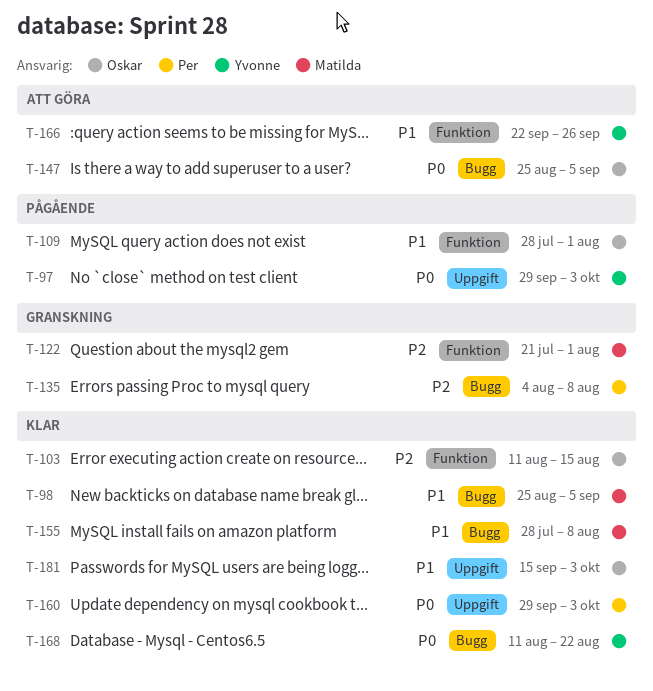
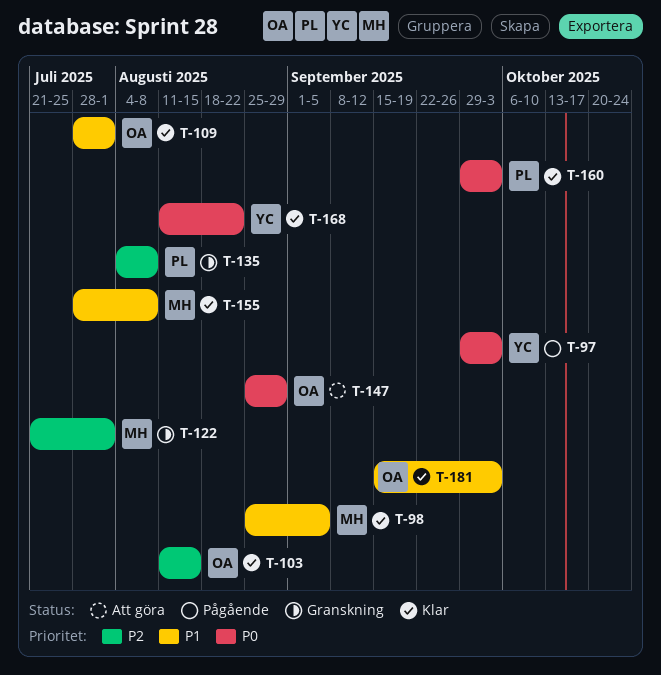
T-109, status: Pågående -> Klar
T-147, due: Sep 5 -> Aug 29
T-166: present -> none

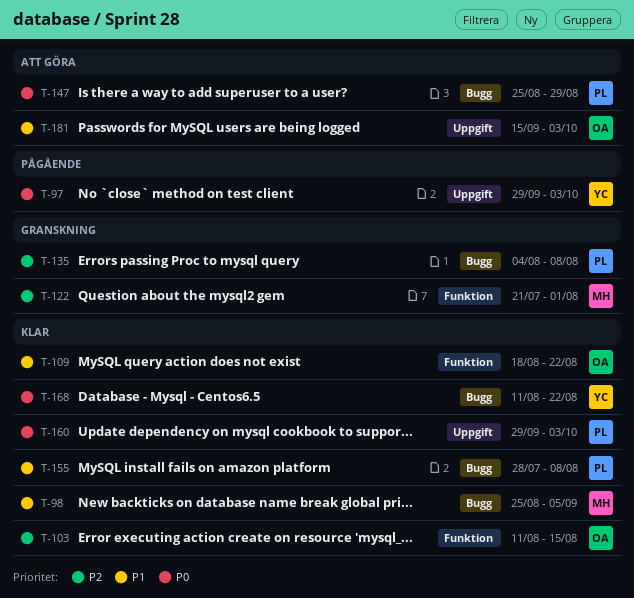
T-109, start: Jul 28 -> Aug 18
T-109, due: Aug 1 -> Aug 22
T-147, owner: OA -> PL
T-155, owner: MH -> PL
T-181, status: Klar -> Att göra

